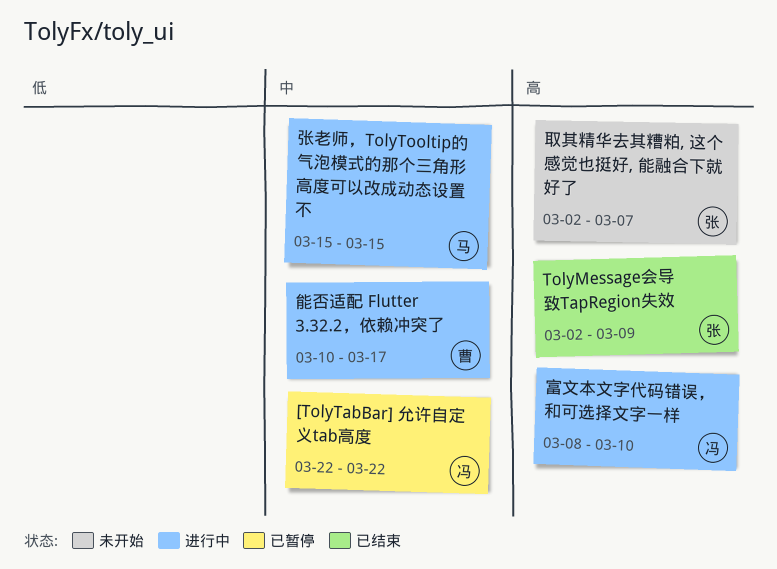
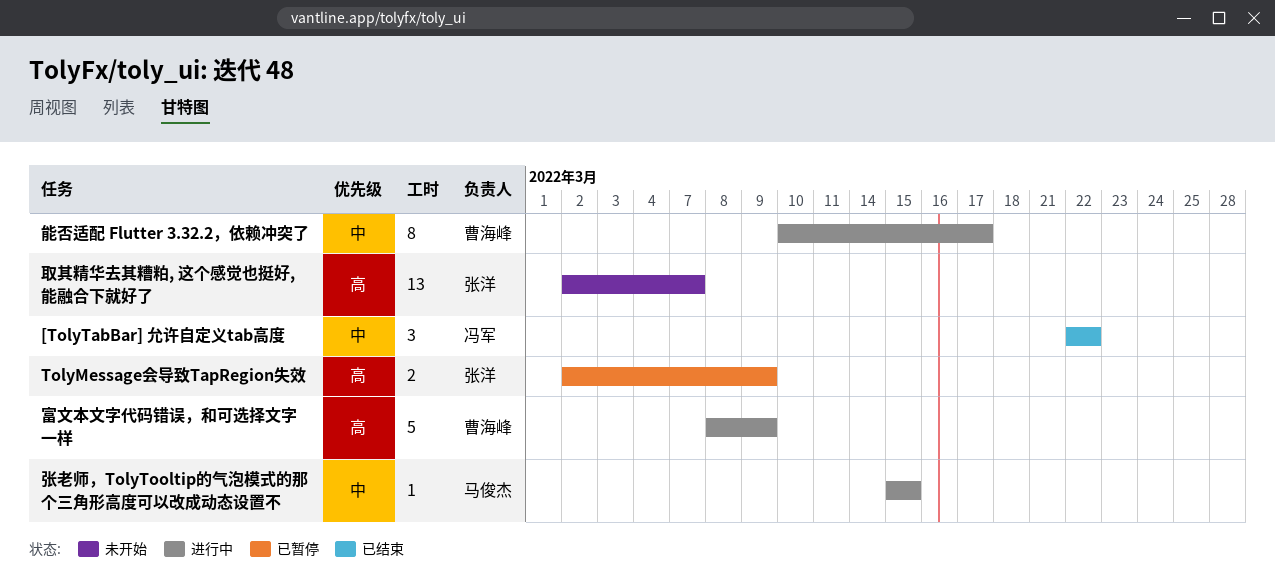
[TolyTabBar] 允许自定义tab高度, status: 已暂停 -> 已结束
TolyMessage会导致TapRegion失效, status: 已结束 -> 已暂停
富文本文字代码错误，和可选择文字一样, owner: 冯军 -> 曹海峰
富文本文字代码错误，和可选择文字一样, due: Mar 10 -> Mar 9

